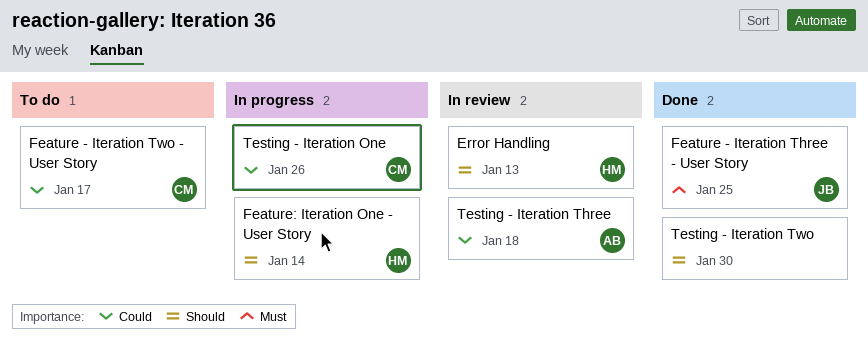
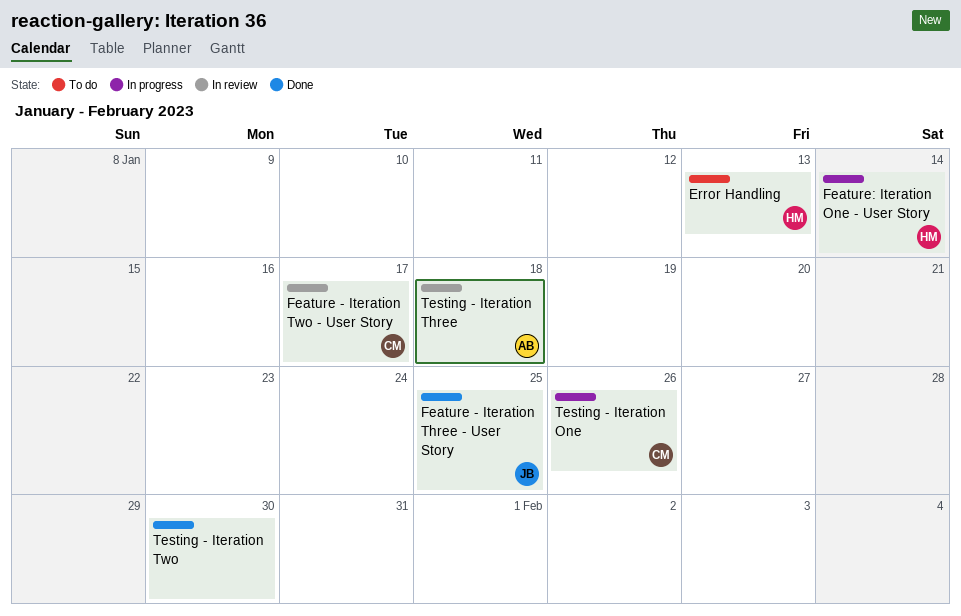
Error Handling, status: In review -> To do
Feature - Iteration Two - User Story, status: To do -> In review

